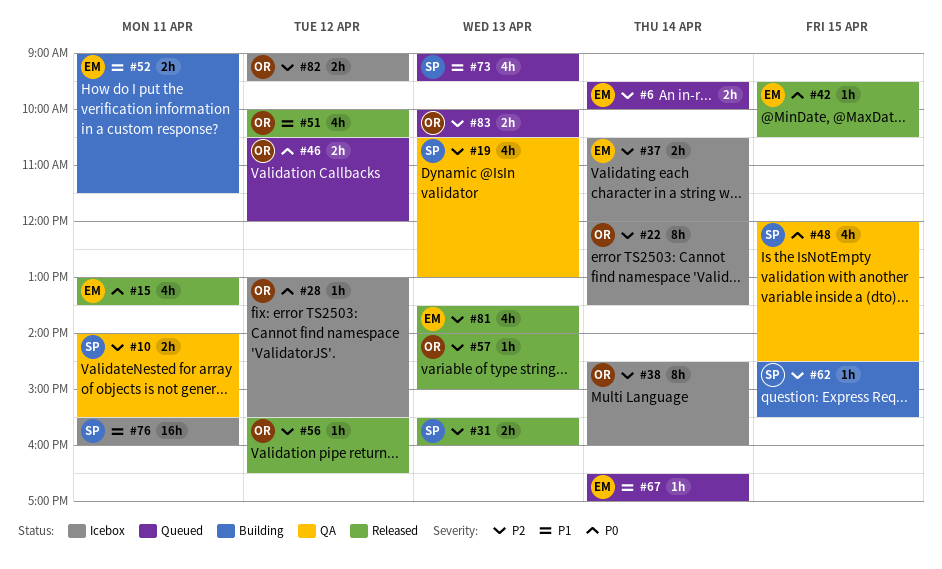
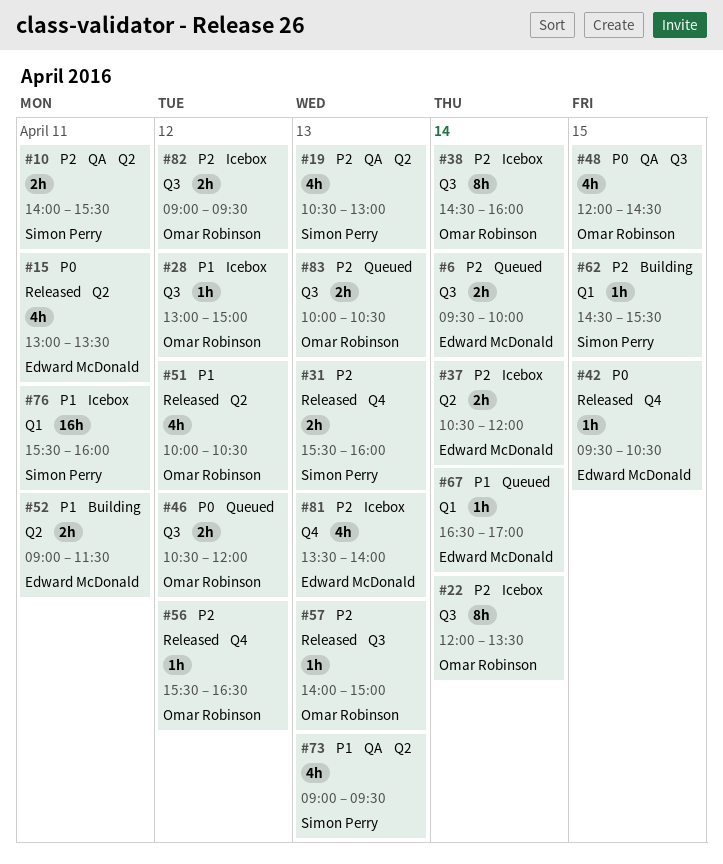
#28, priority: P0 -> P1
#28, ends: 15:30 -> 15:00
#48, owner: Simon Perry -> Omar Robinson
#73, status: Queued -> QA
#81, status: Released -> Icebox

